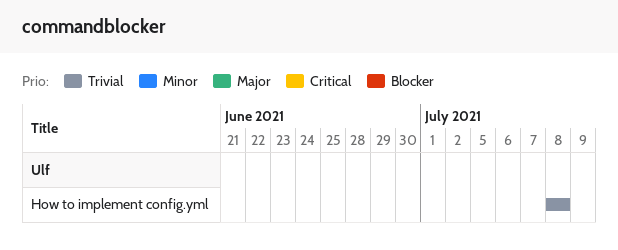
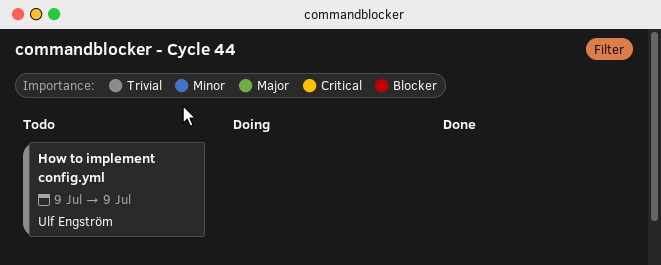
How to implement config.yml, start: Jul 8 -> Jul 9
How to implement config.yml, due: Jul 8 -> Jul 9

